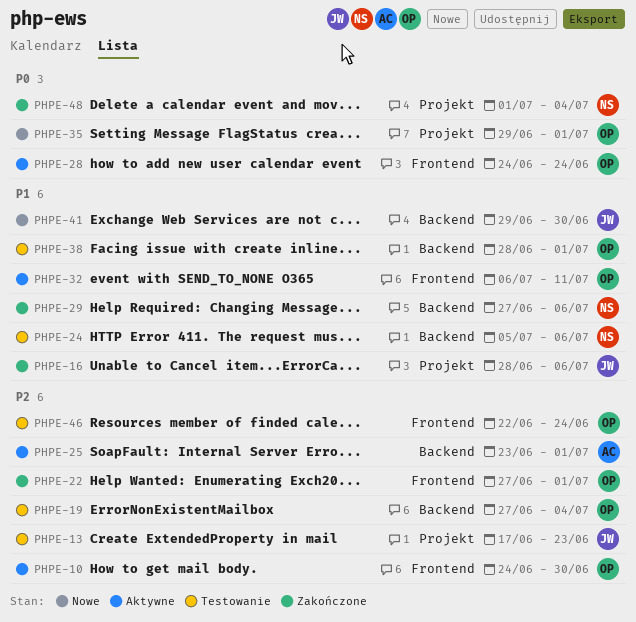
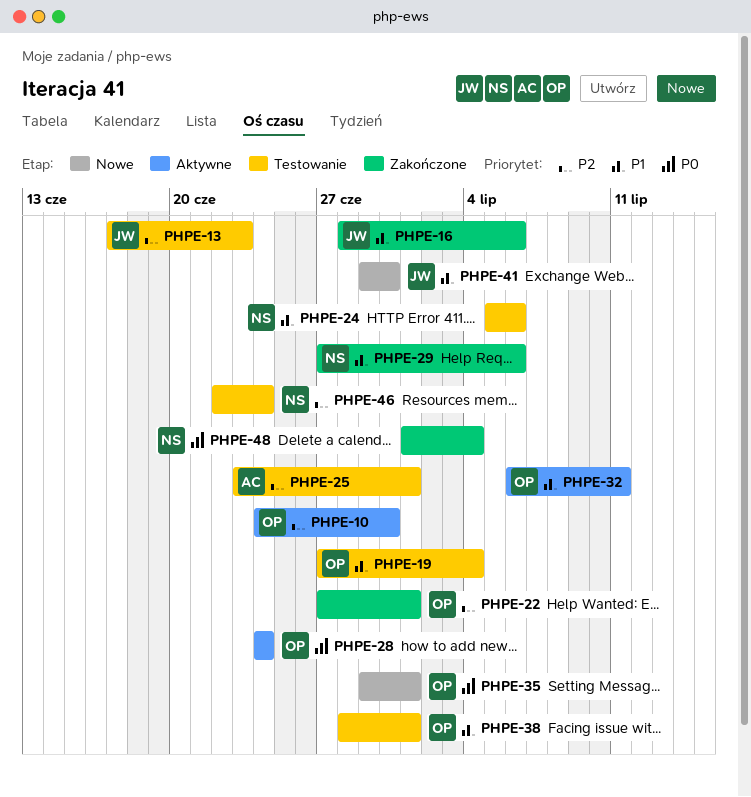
PHPE-19, priority: P2 -> P1
PHPE-25, status: Aktywne -> Testowanie
PHPE-46, owner: OP -> NS

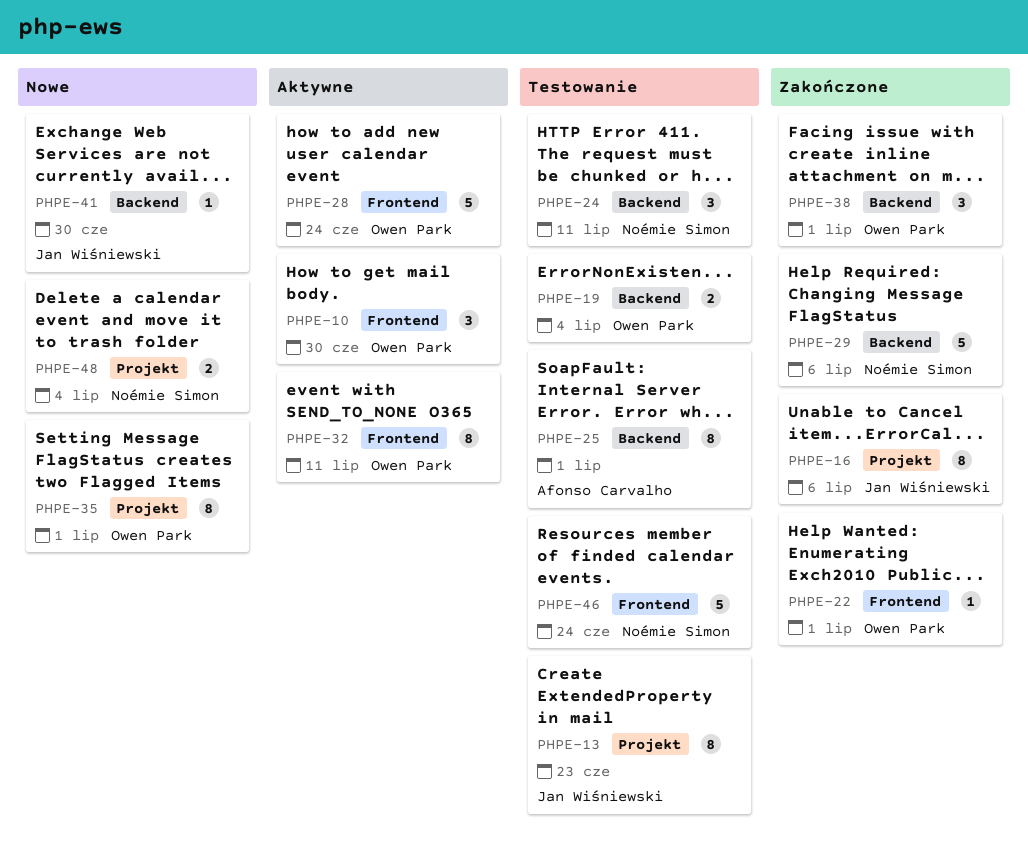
PHPE-24, due: Jul 6 -> Jul 11
PHPE-38, status: Testowanie -> Zakończone
PHPE-48, status: Zakończone -> Nowe

